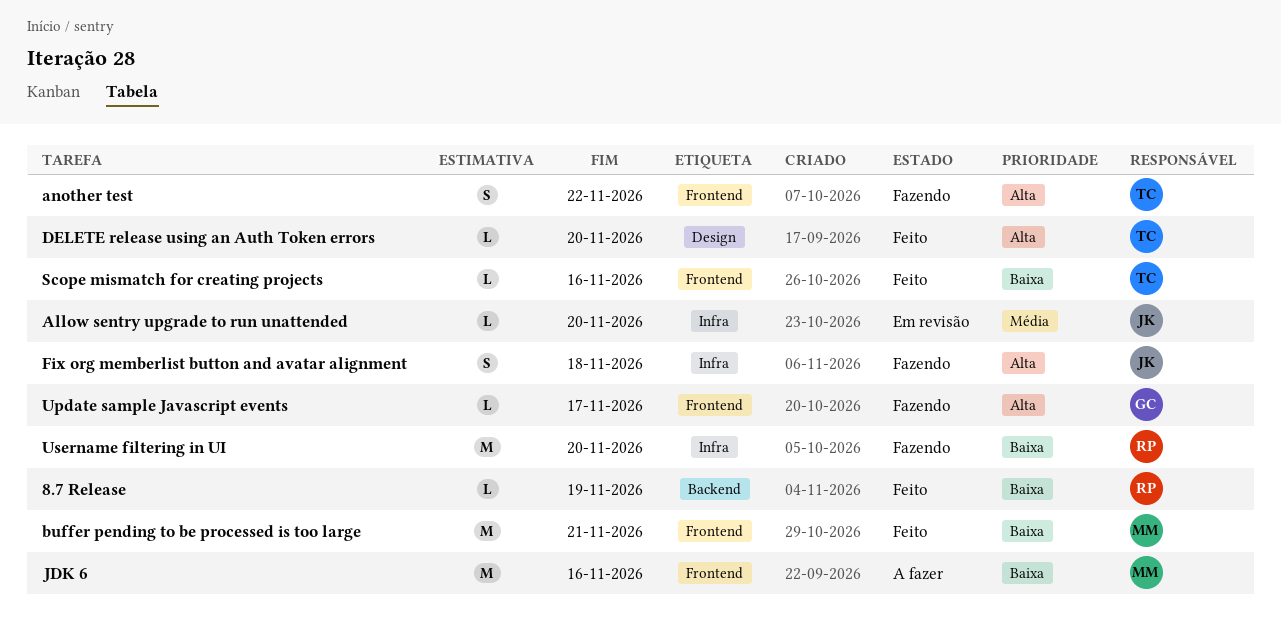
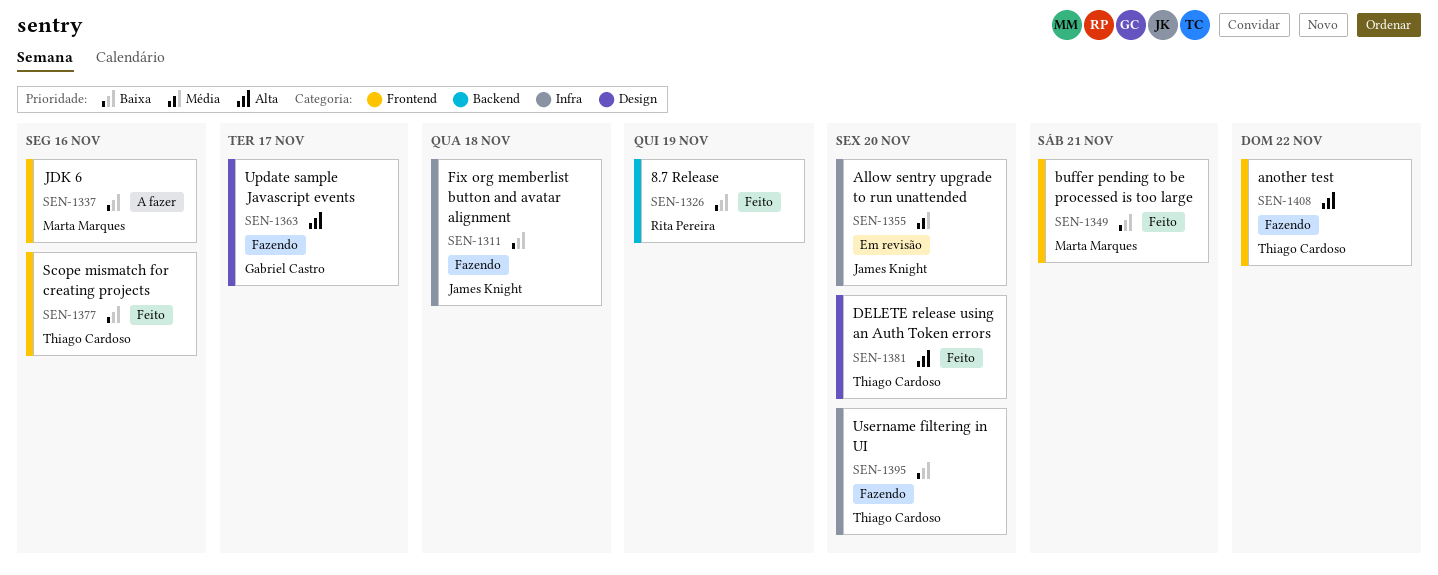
Fix org memberlist button and avatar alignment, priority: Alta -> Baixa
Update sample Javascript events, label: Frontend -> Design
Username filtering in UI, owner: Rita Pereira -> Thiago Cardoso

